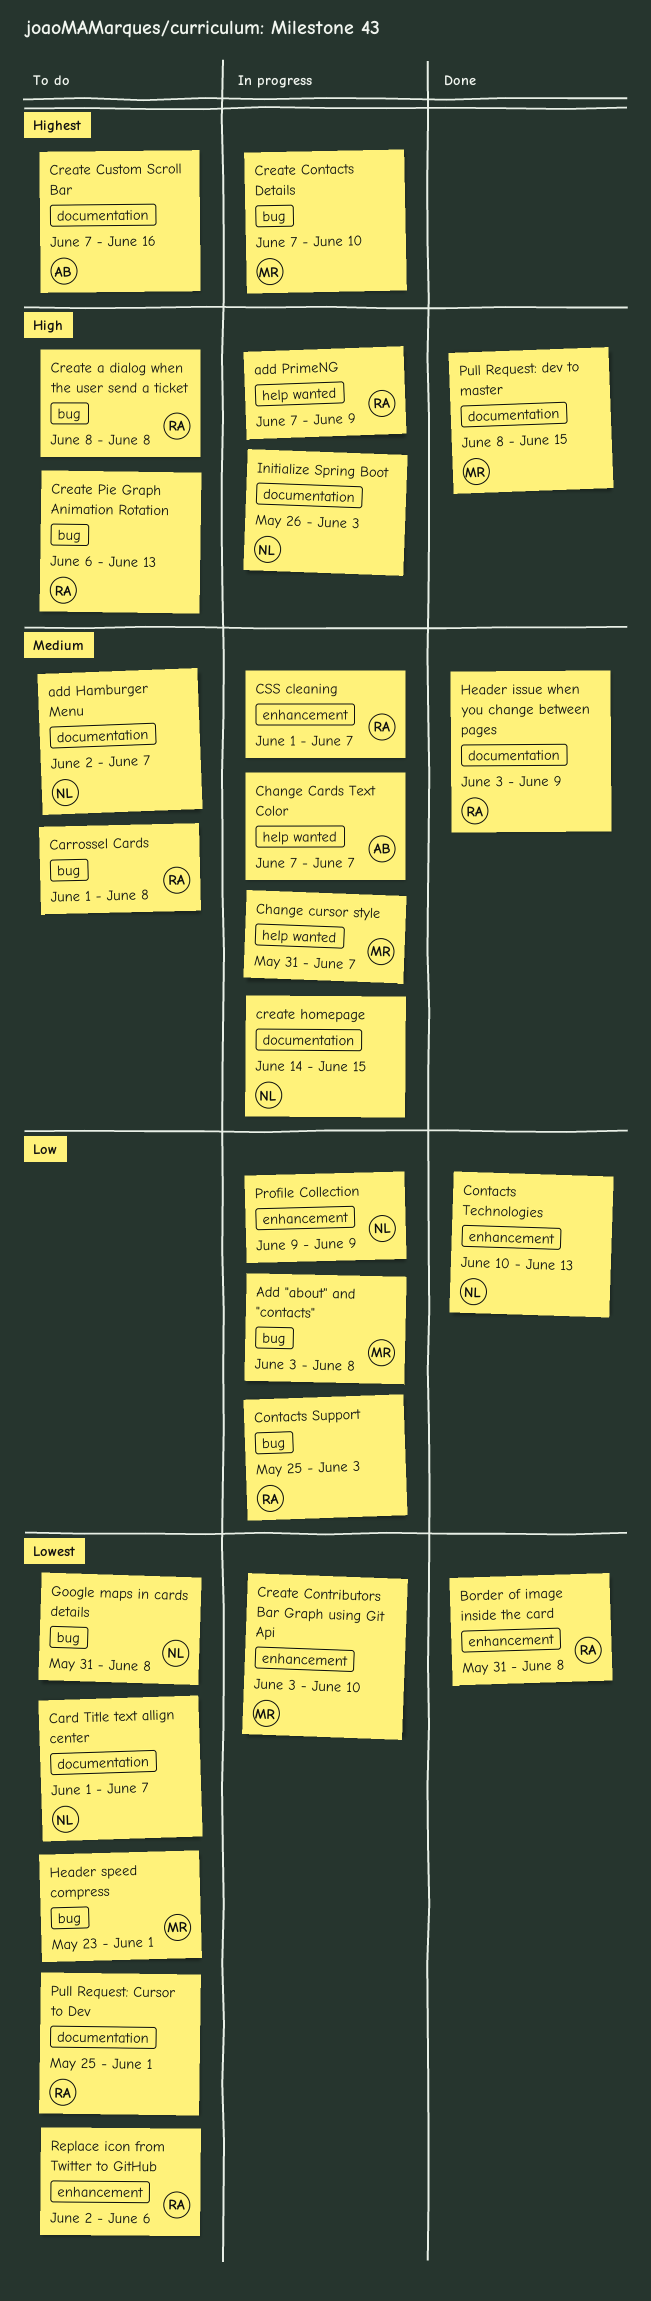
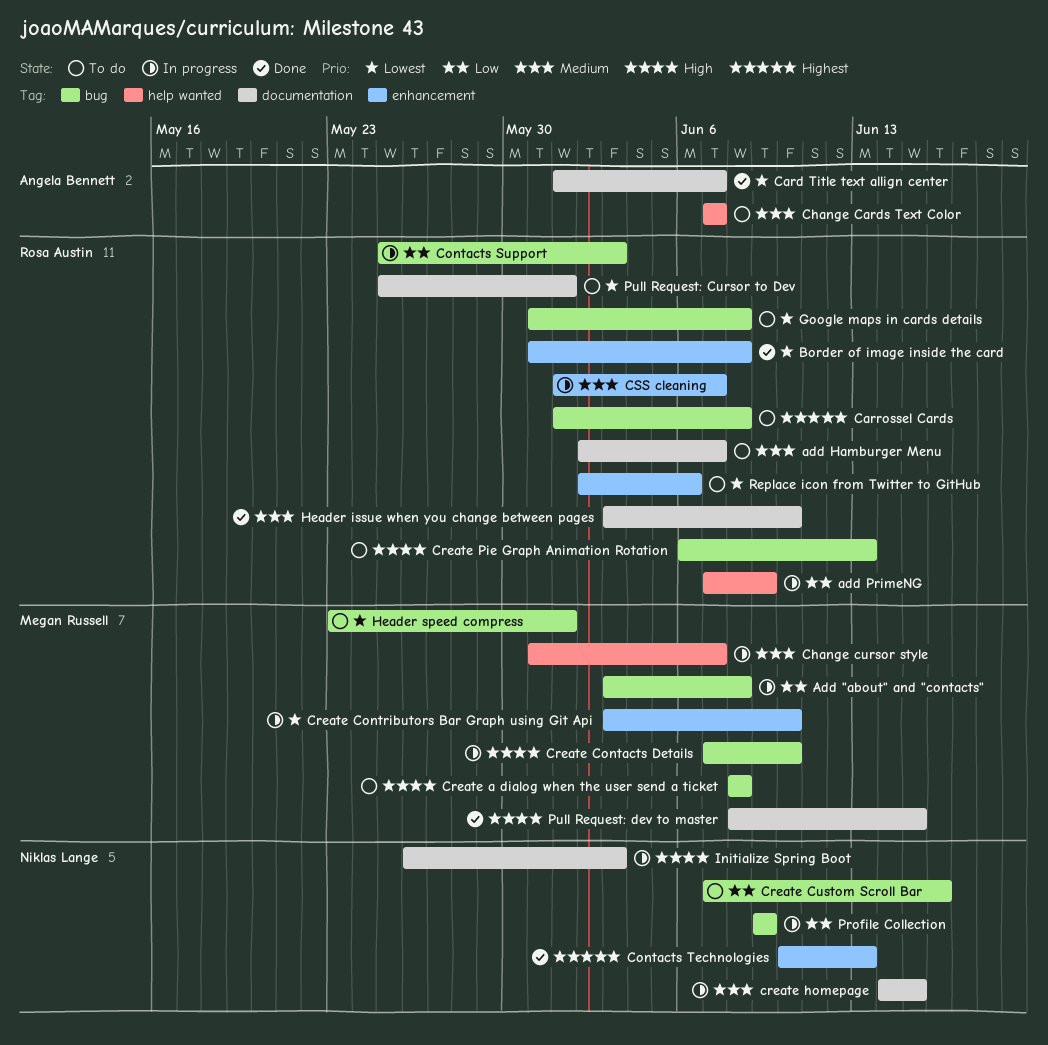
add Hamburger Menu, owner: Niklas Lange -> Rosa Austin
add PrimeNG, priority: High -> Low
Card Title text allign center, status: To do -> Done
Card Title text allign center, owner: Niklas Lange -> Angela Bennett
Carrossel Cards, priority: Medium -> Highest
Change Cards Text Color, status: In progress -> To do
Contacts Technologies, priority: Low -> Highest
Create a dialog when the user send a ticket, owner: Rosa Austin -> Megan Russell
Create Contacts Details, priority: Highest -> High
Create Custom Scroll Bar, owner: Angela Bennett -> Niklas Lange
Create Custom Scroll Bar, priority: Highest -> Low
Create Custom Scroll Bar, label: documentation -> bug
Google maps in cards details, owner: Niklas Lange -> Rosa Austin
Header issue when you change between pages, due: Jun 9 -> Jun 10
Profile Collection, label: enhancement -> bug

